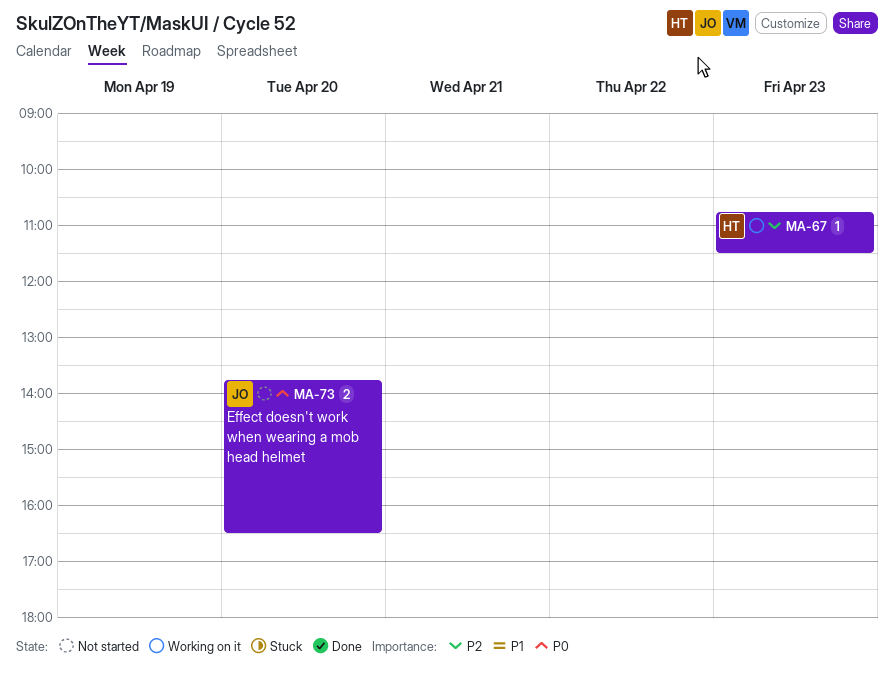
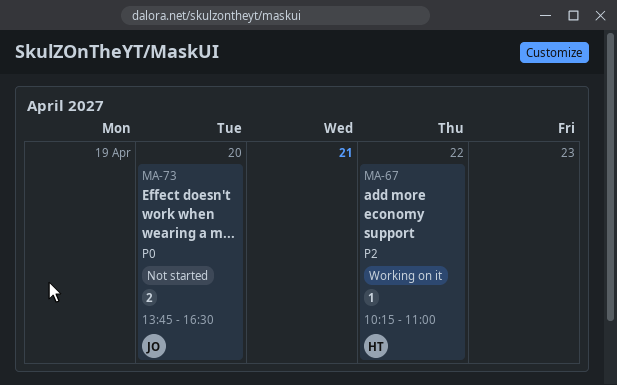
MA-67, day: Apr 23 -> Apr 22
MA-67, begins: 10:45 -> 10:15
MA-67, ends: 11:30 -> 11:00

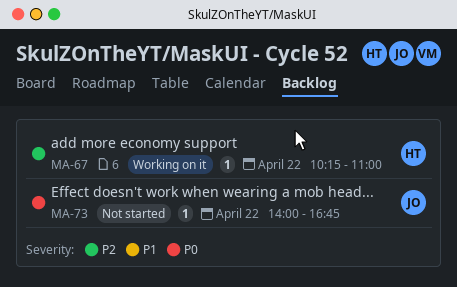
MA-73, estimate: 2 -> 1
MA-73, day: Apr 20 -> Apr 22
MA-73, begins: 13:45 -> 14:00
MA-73, ends: 16:30 -> 16:45

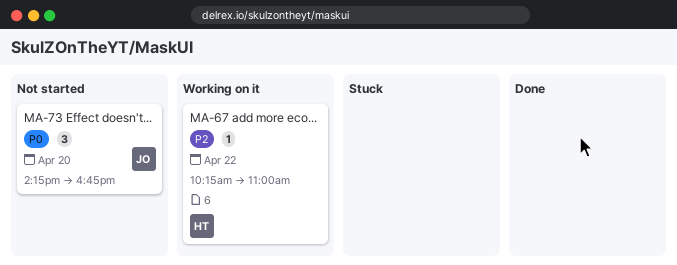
MA-73, estimate: 1 -> 3
MA-73, day: Apr 22 -> Apr 20
MA-73, begins: 14:00 -> 14:15

